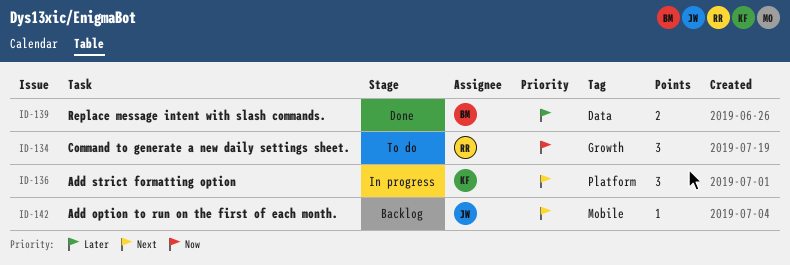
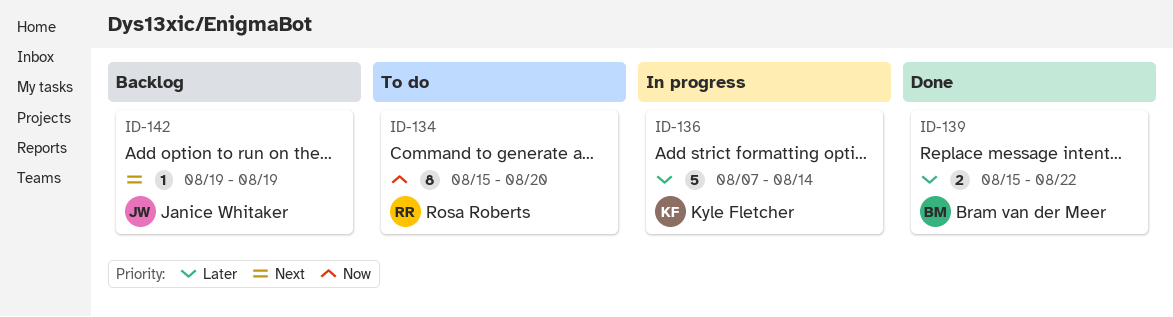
ID-134, estimate: 3 -> 8
ID-136, priority: Next -> Later
ID-136, estimate: 3 -> 5

